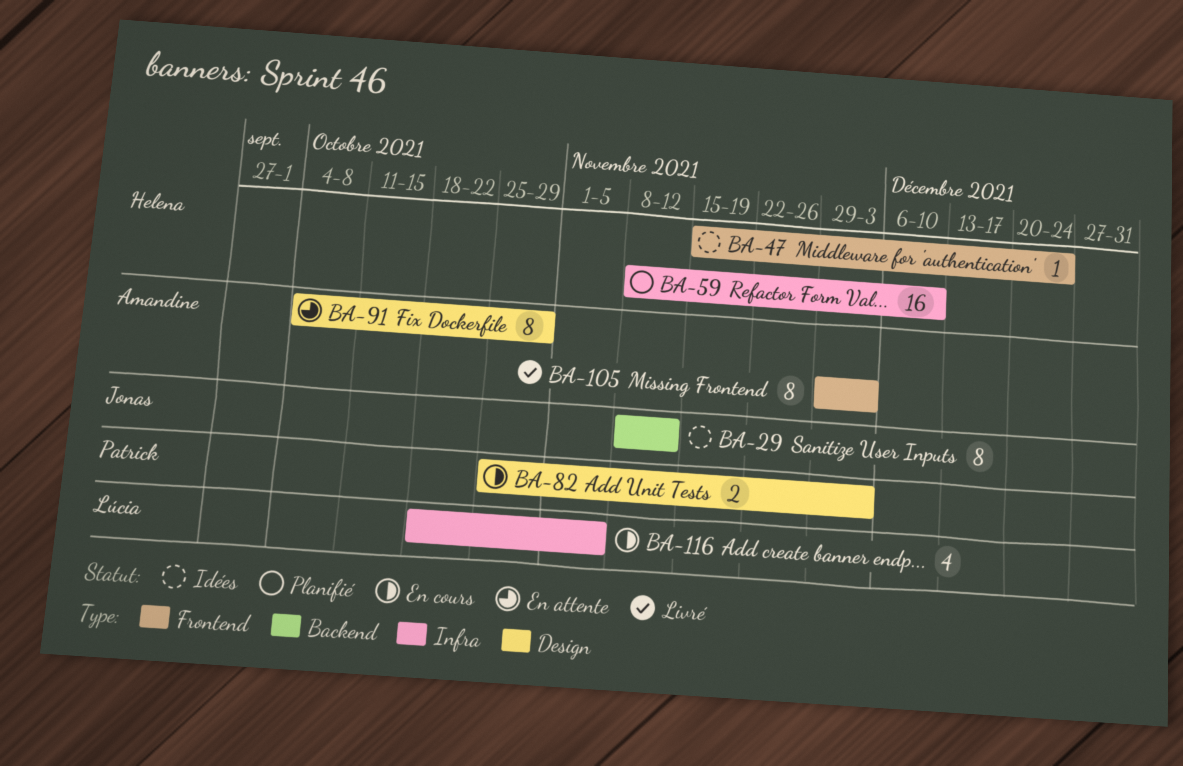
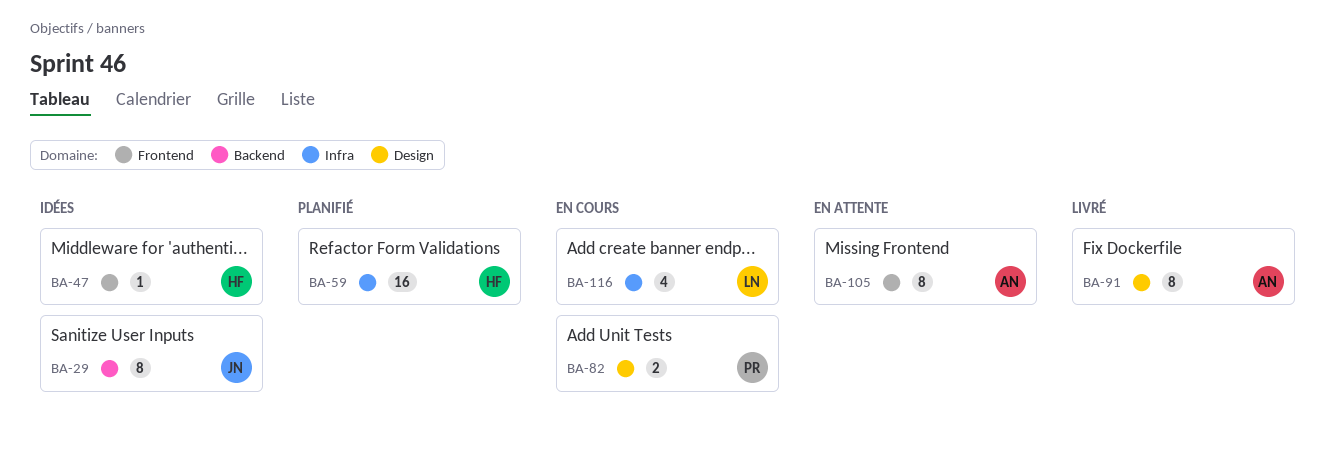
BA-91, status: En attente -> Livré
BA-105, status: Livré -> En attente

